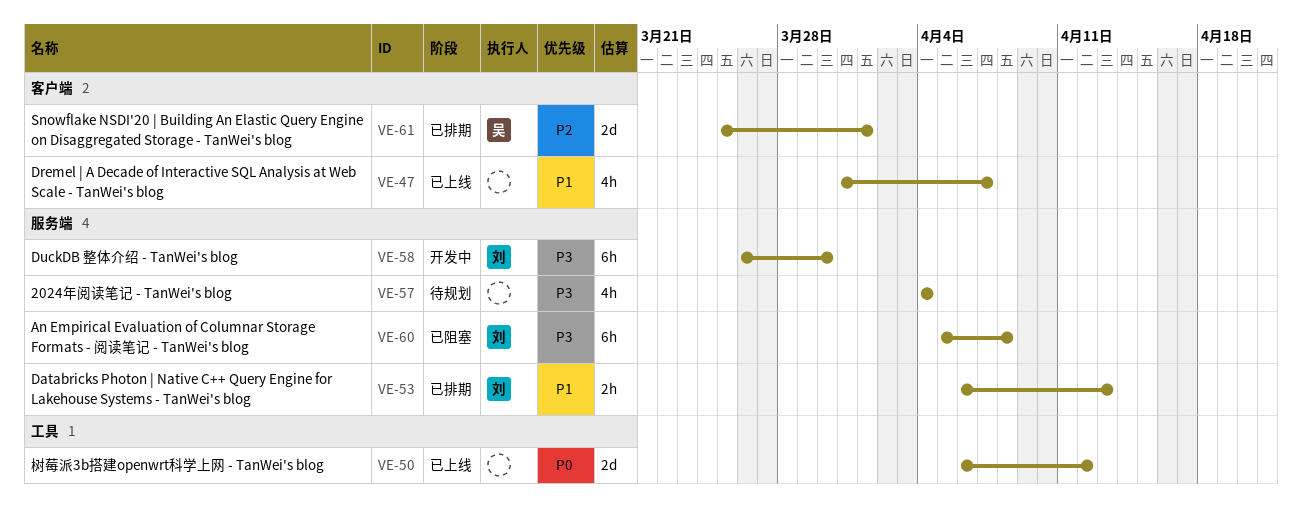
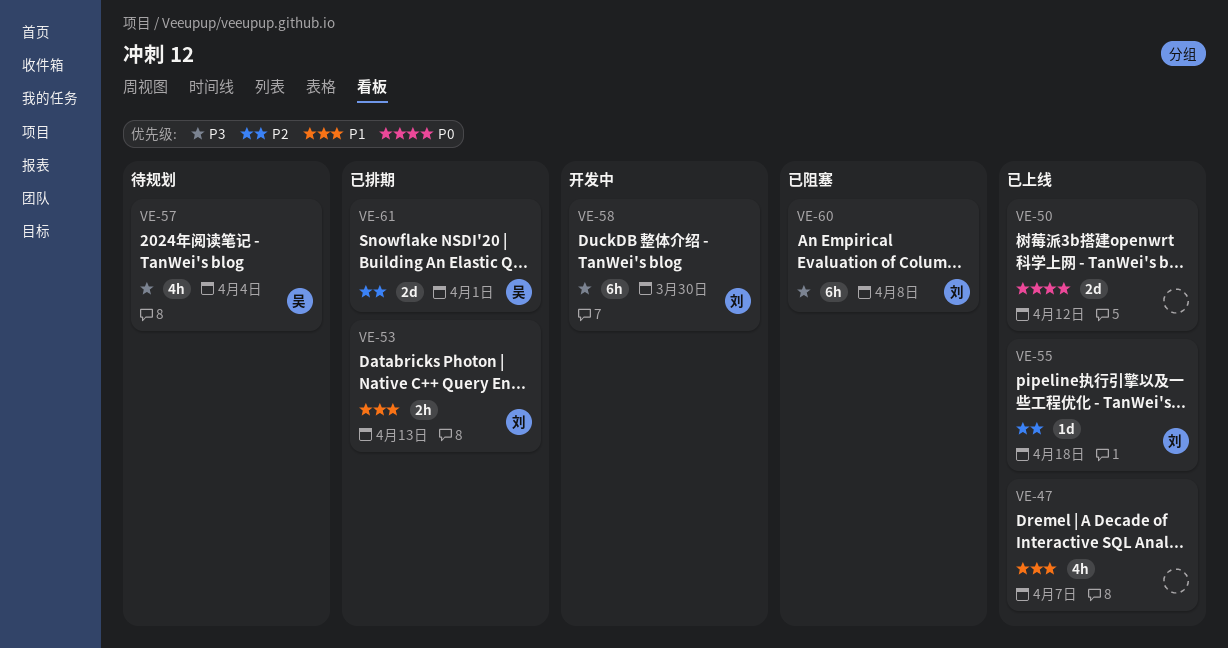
VE-55: none -> present
VE-57, owner: none -> 吴

